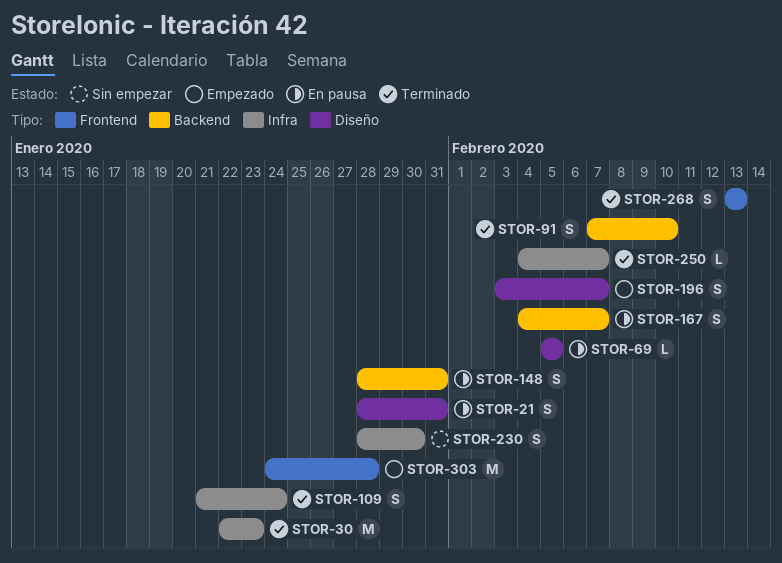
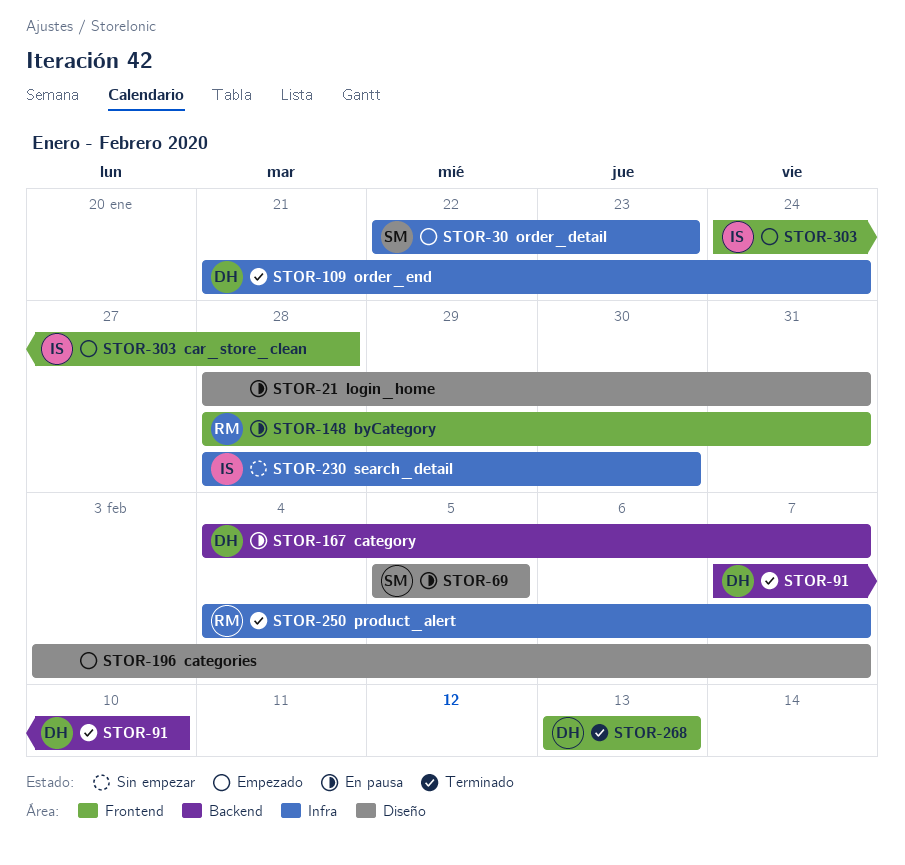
STOR-30, status: Terminado -> Empezado
STOR-148, label: Backend -> Frontend

